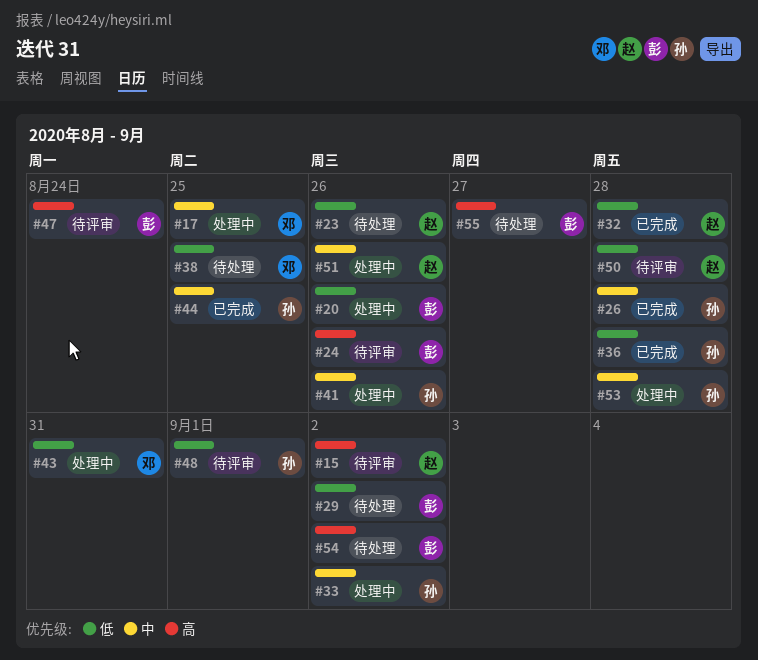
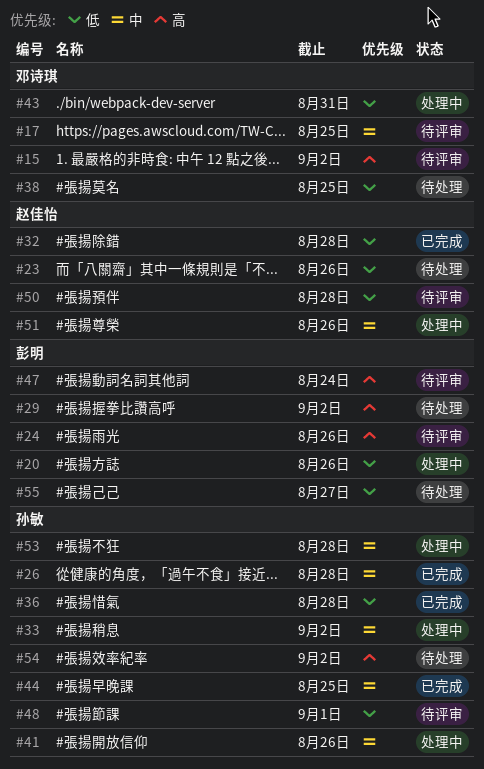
#15, owner: 赵佳怡 -> 邓诗琪
#17, status: 处理中 -> 待评审
#29, priority: 低 -> 高
#54, owner: 彭明 -> 孙敏
#55, priority: 高 -> 低

